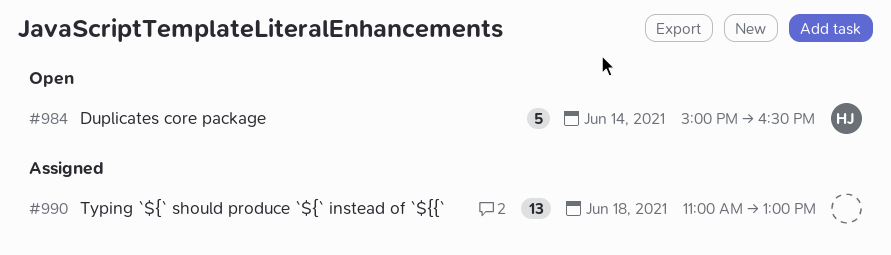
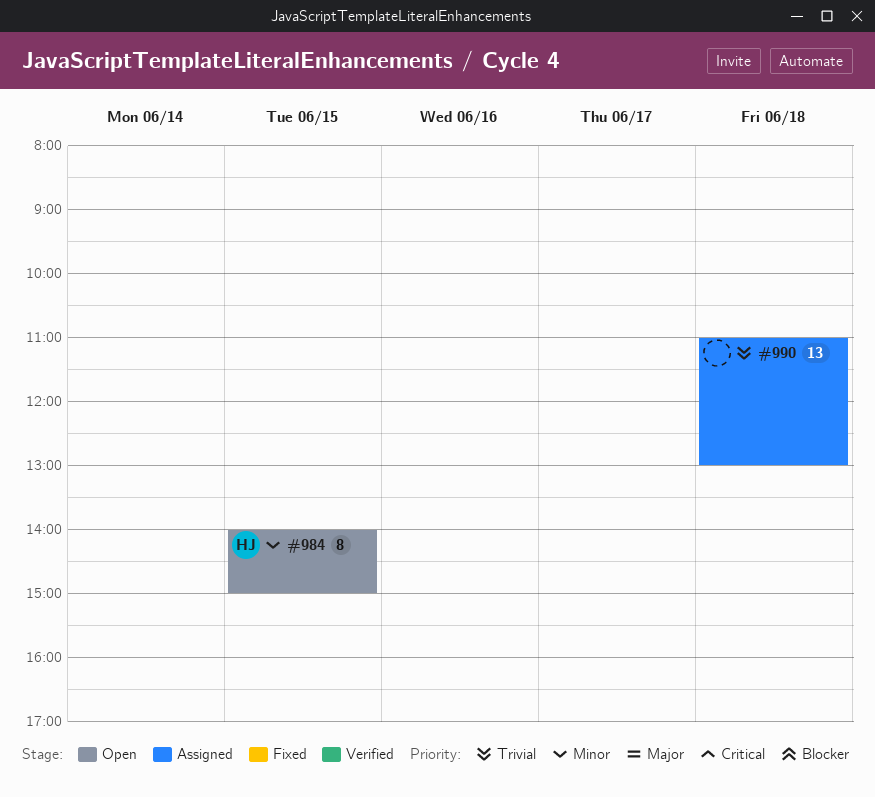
#984, estimate: 5 -> 8
#984, day: Jun 14 -> Jun 15
#984, begins: 15:00 -> 14:00
#984, ends: 16:30 -> 15:00

